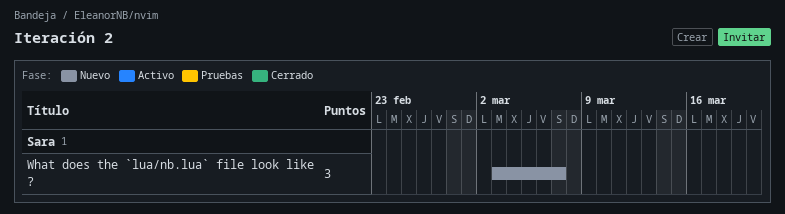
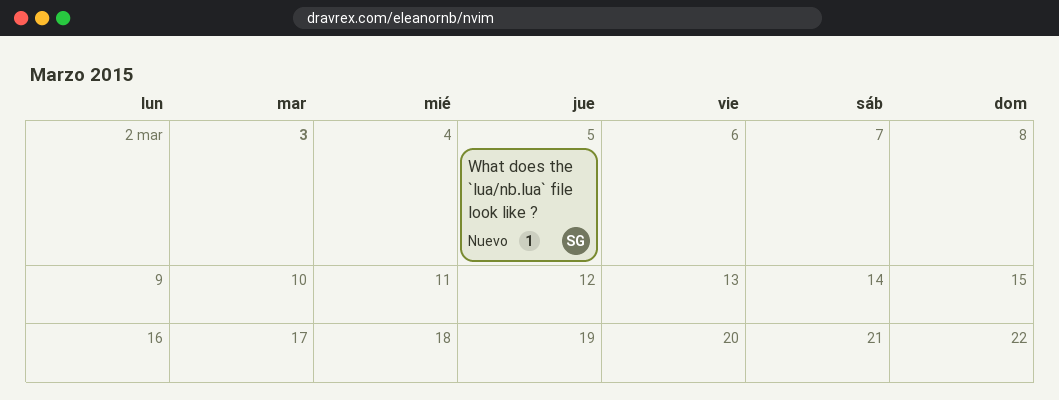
What does the `lua/nb.lua` file look like ?, estimate: 3 -> 1
What does the `lua/nb.lua` file look like ?, due: Mar 7 -> Mar 5

